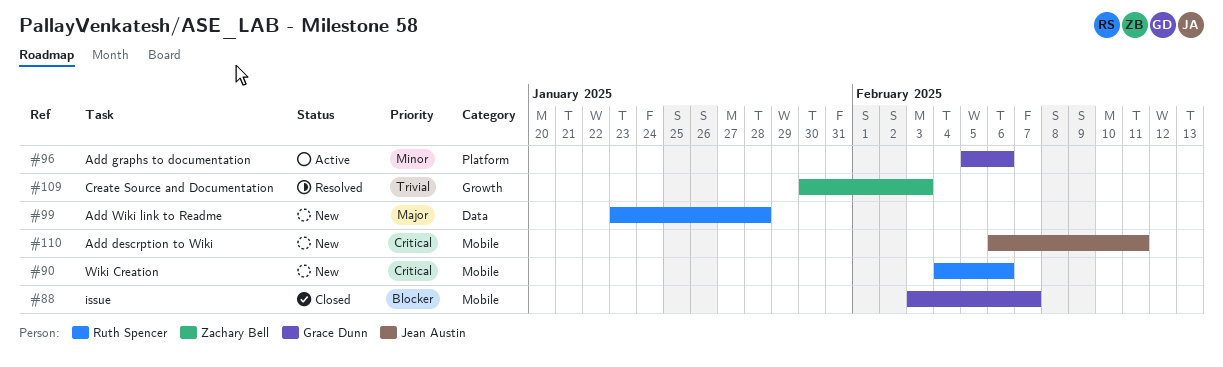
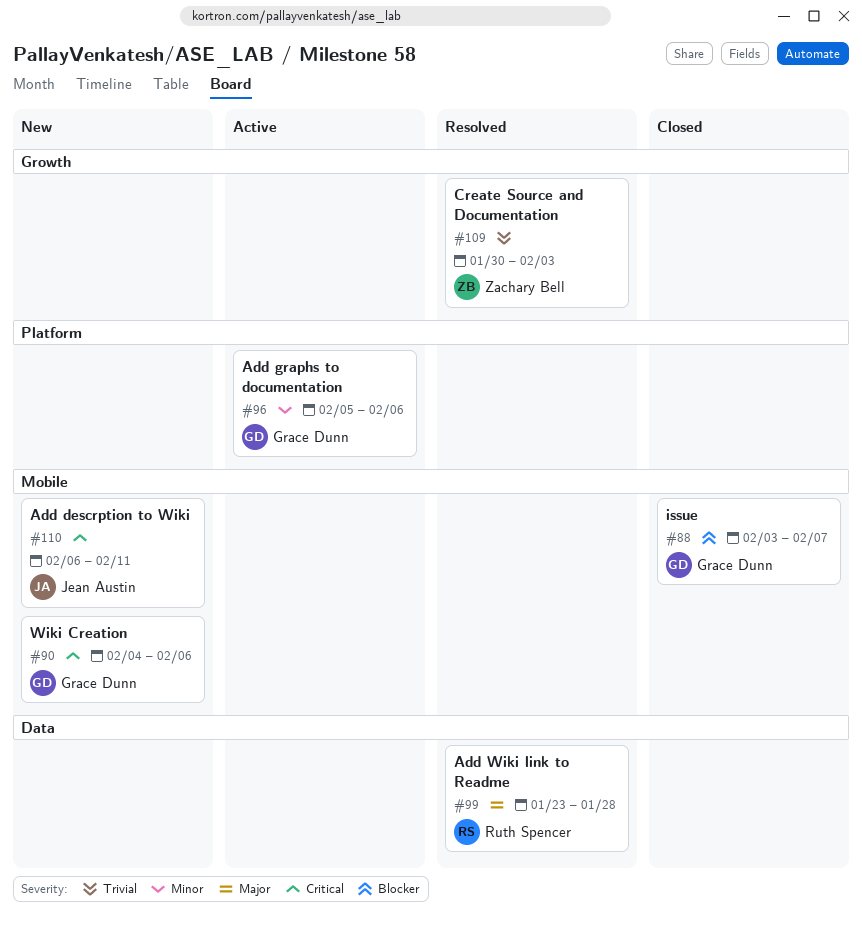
#90, owner: Ruth Spencer -> Grace Dunn
#99, status: New -> Resolved

